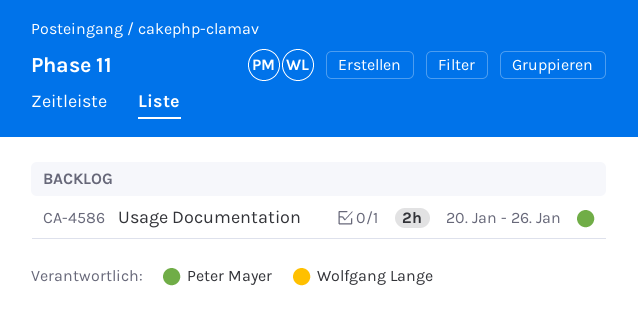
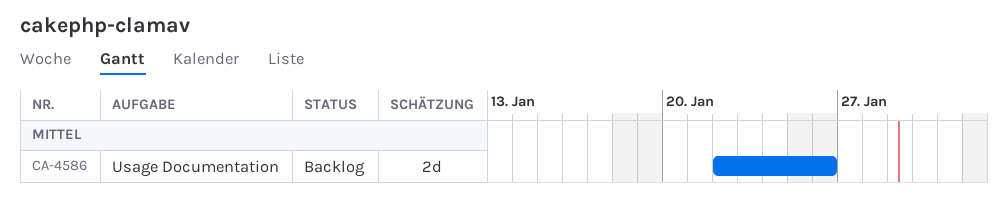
CA-4586, estimate: 2h -> 2d
CA-4586, start: Jan 20 -> Jan 22

